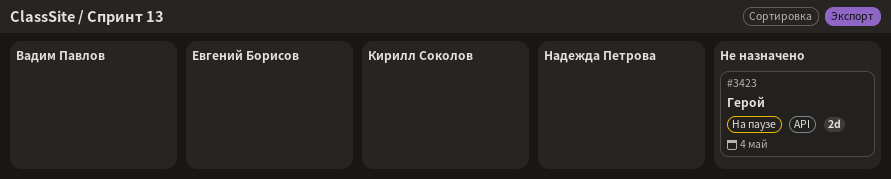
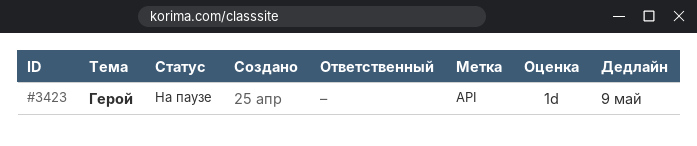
#3423, estimate: 2d -> 1d
#3423, due: May 4 -> May 9

